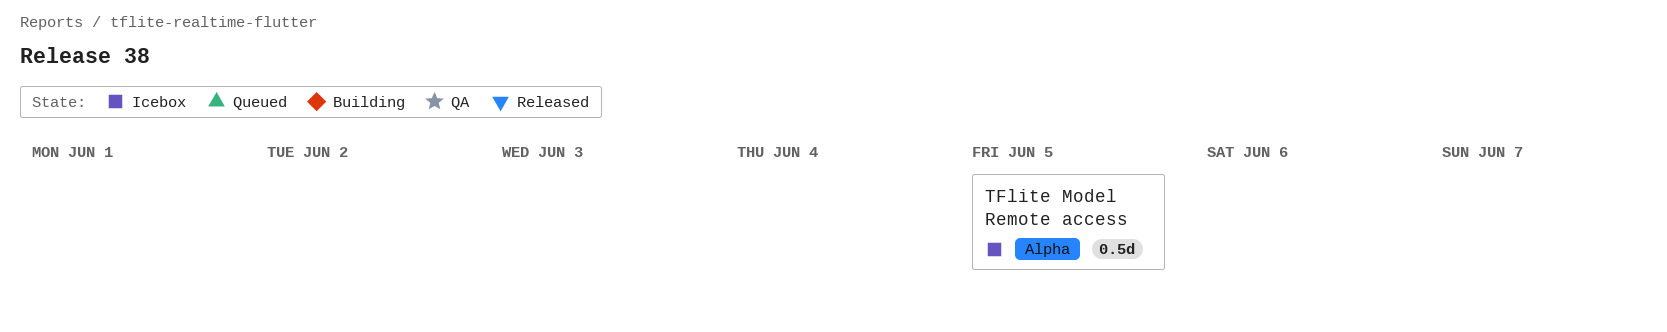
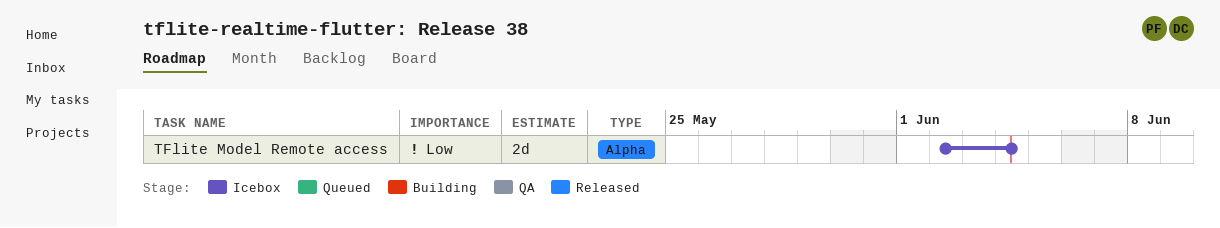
TFlite Model Remote access, estimate: 0.5d -> 2d
TFlite Model Remote access, due: Jun 5 -> Jun 4

